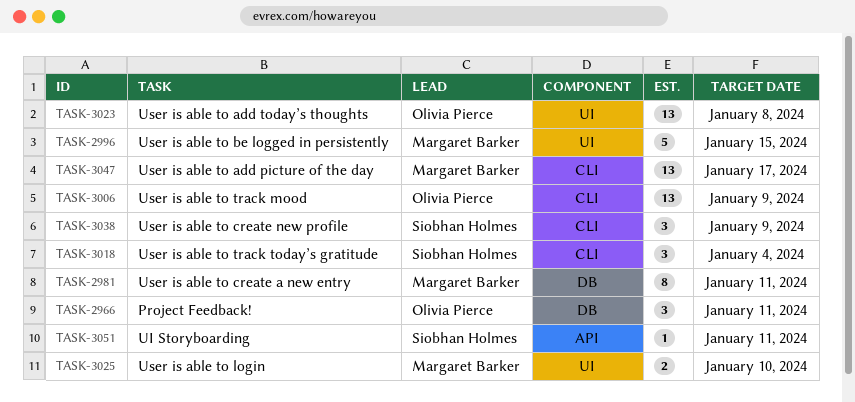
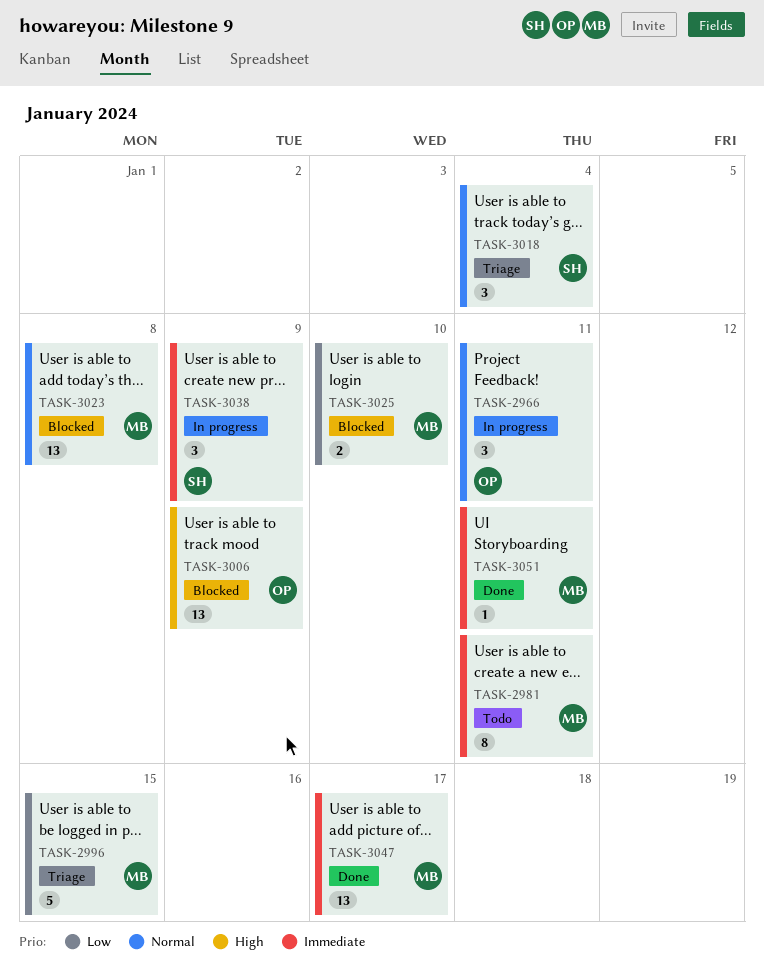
TASK-3023, owner: Olivia Pierce -> Margaret Barker
TASK-3051, owner: Siobhan Holmes -> Margaret Barker

